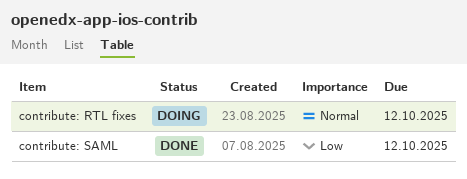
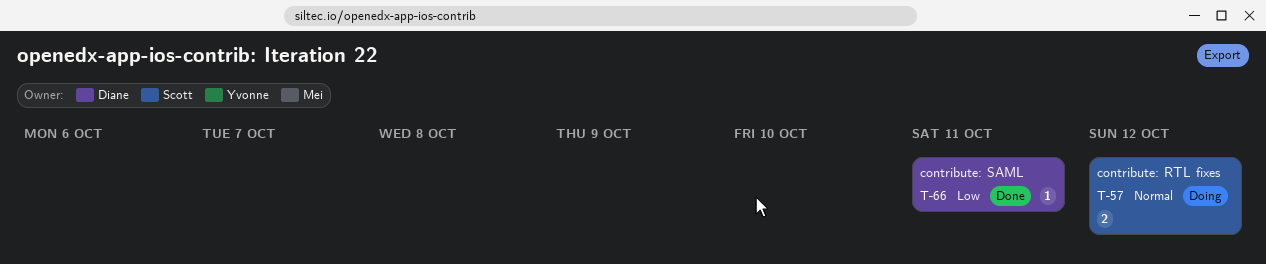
contribute: SAML, due: Oct 12 -> Oct 11

